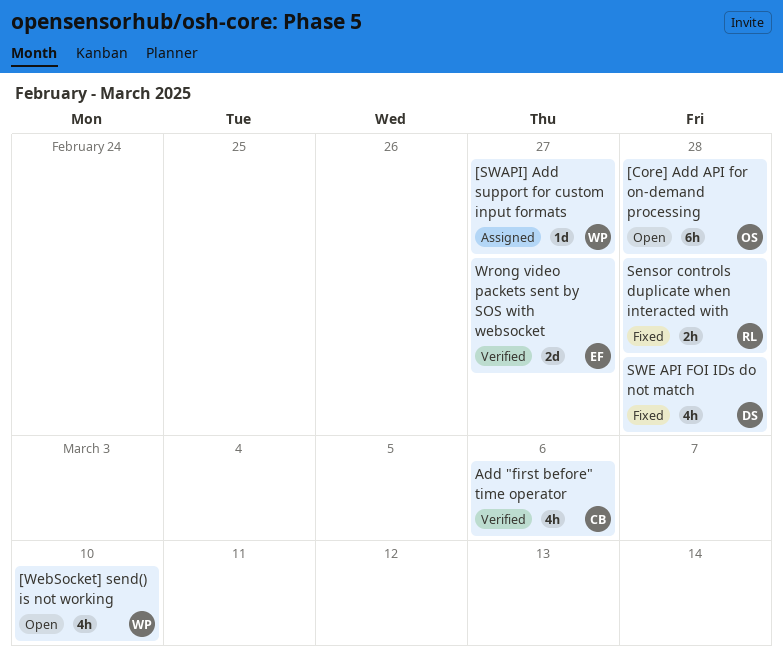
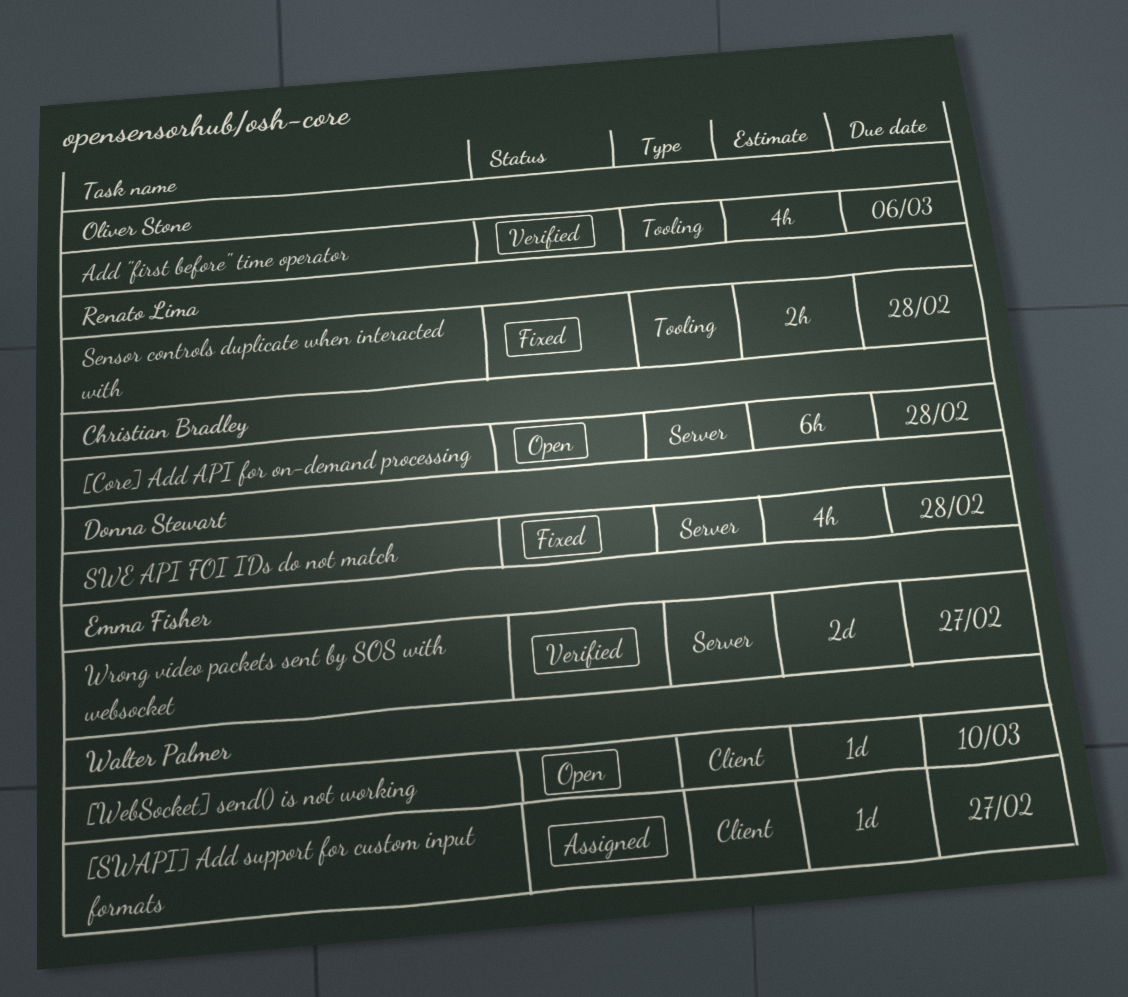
[Core] Add API for on-demand processing, owner: Oliver Stone -> Christian Bradley
[WebSocket] send() is not working, estimate: 4h -> 1d
Add "first before" time operator, owner: Christian Bradley -> Oliver Stone

